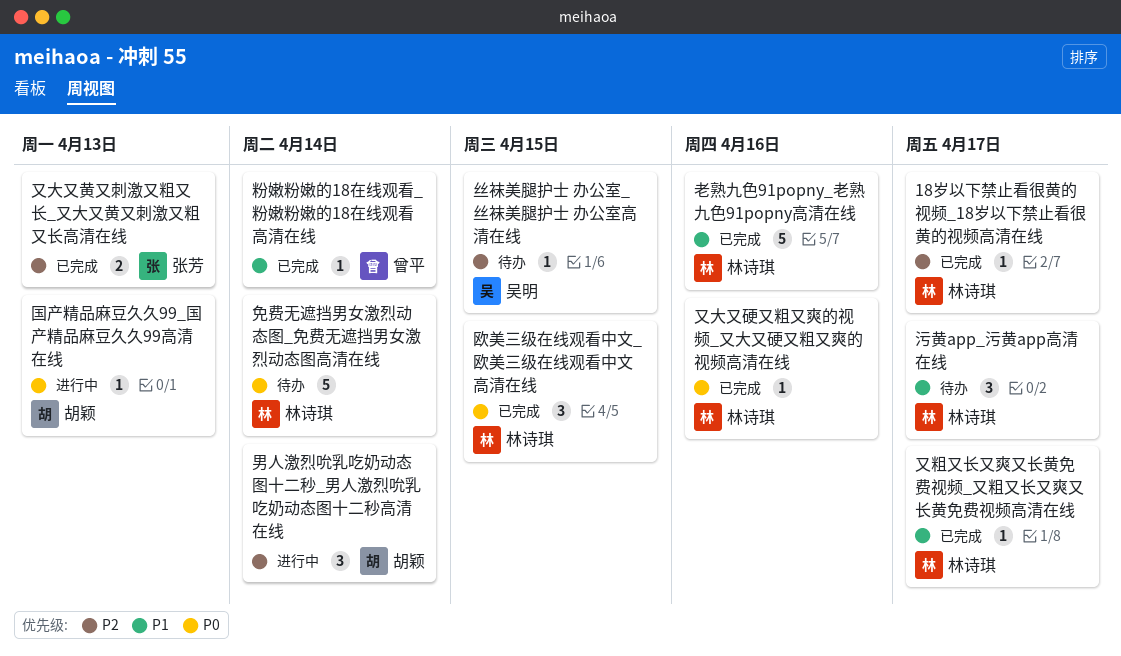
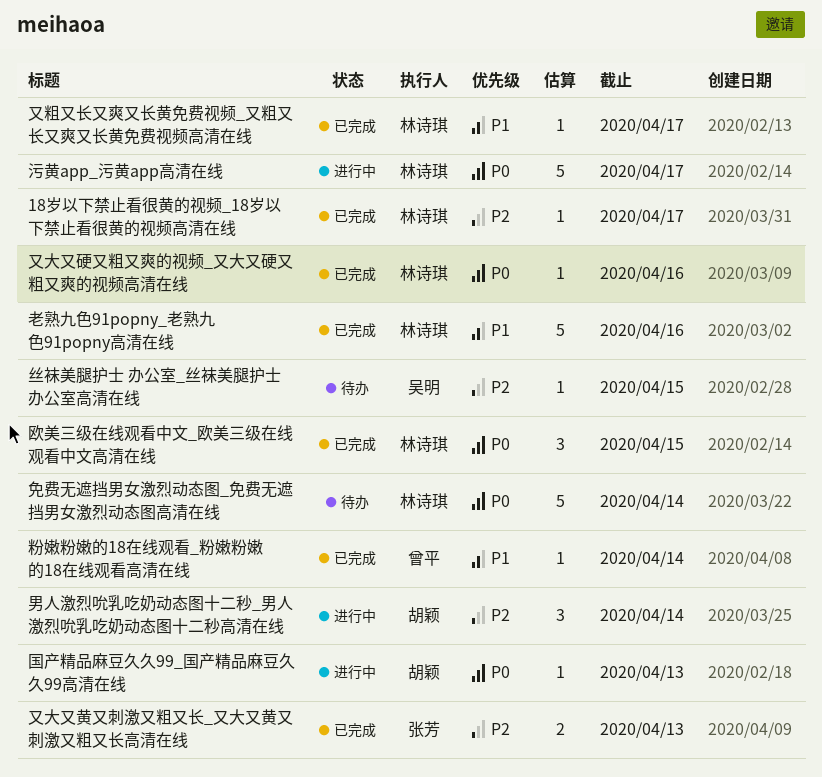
污黄app_污黄app高清在线, status: 待办 -> 进行中
污黄app_污黄app高清在线, priority: P1 -> P0
污黄app_污黄app高清在线, estimate: 3 -> 5

